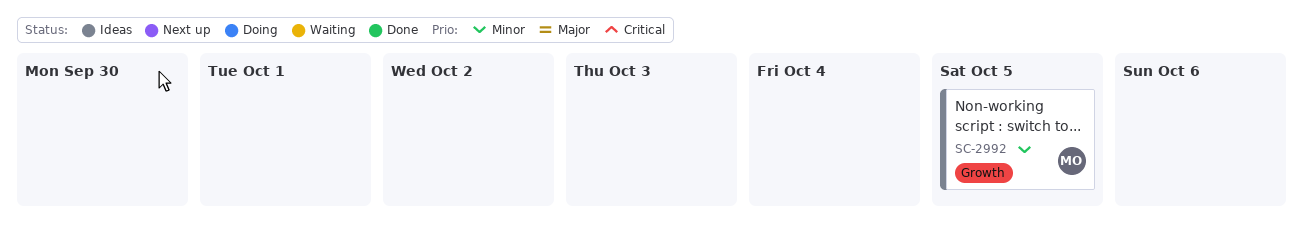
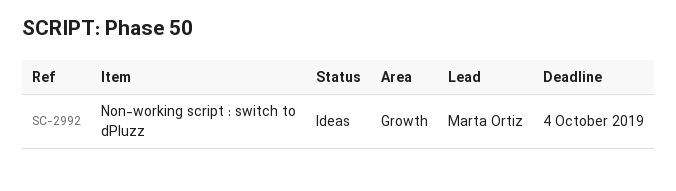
SC-2992, due: Oct 5 -> Oct 4

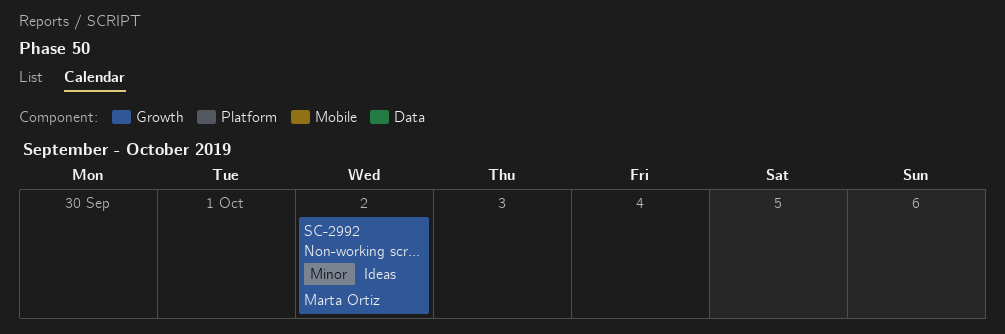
SC-2992, due: Oct 4 -> Oct 2

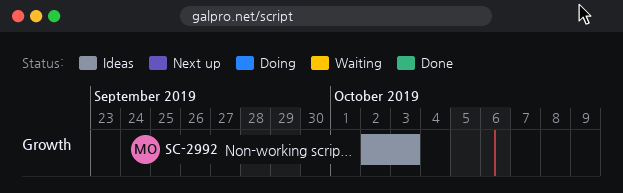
SC-2992, due: Oct 2 -> Oct 3

